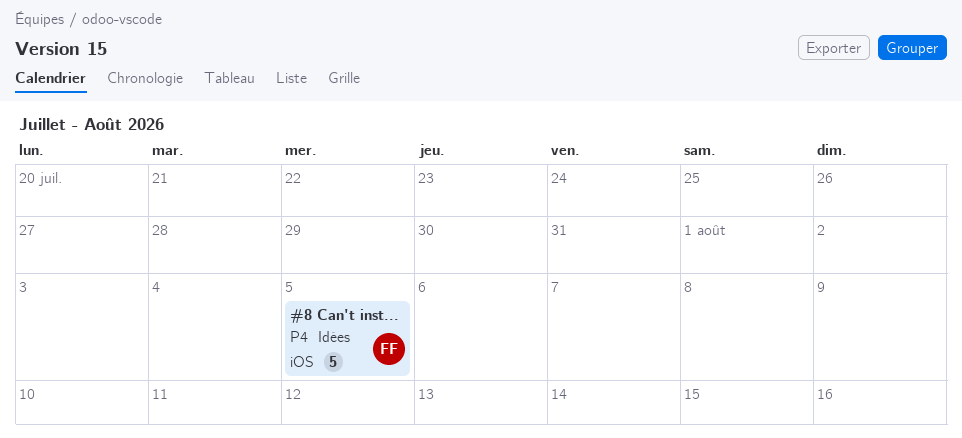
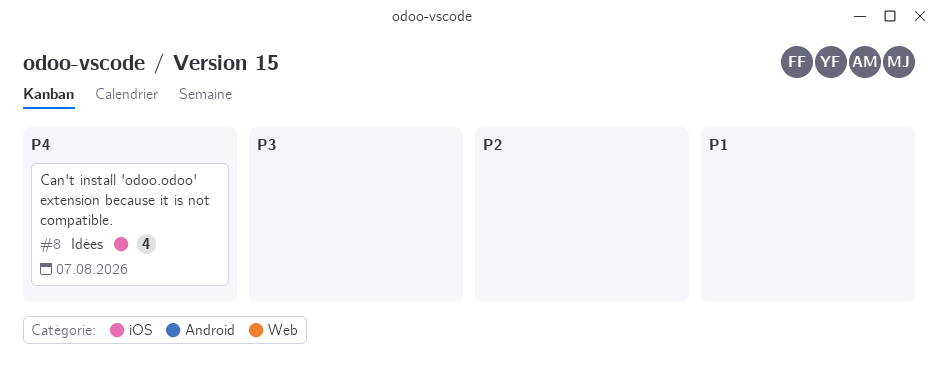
#8, estimate: 5 -> 4
#8, due: Aug 5 -> Aug 7

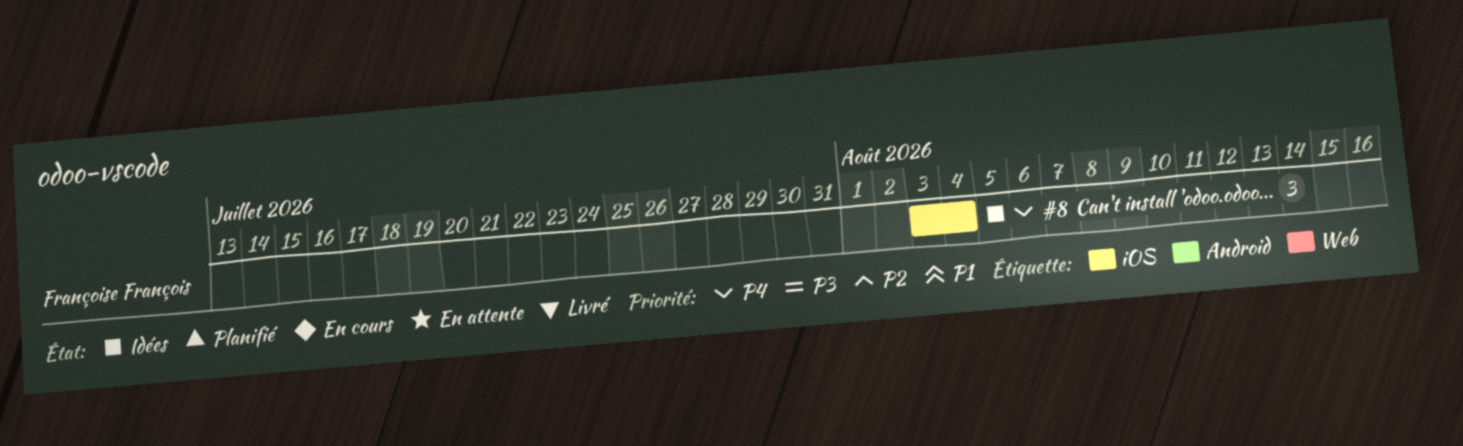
#8, estimate: 4 -> 3
#8, due: Aug 7 -> Aug 4

